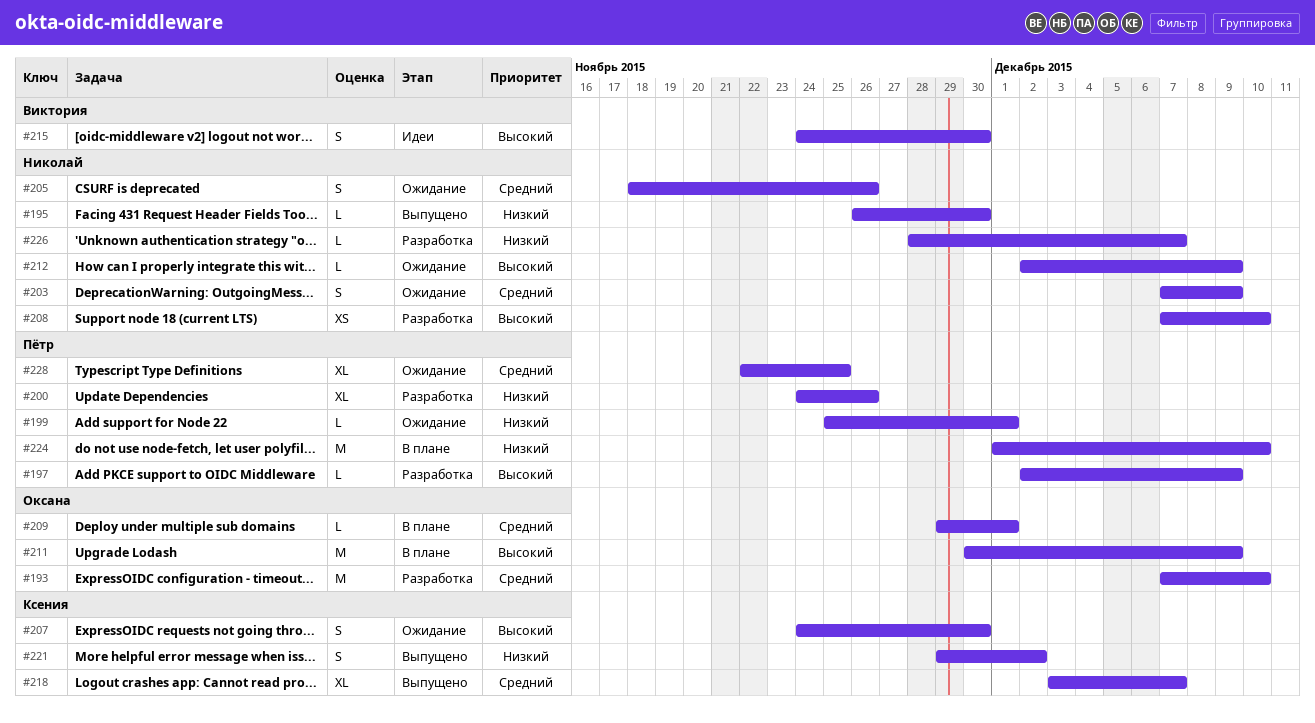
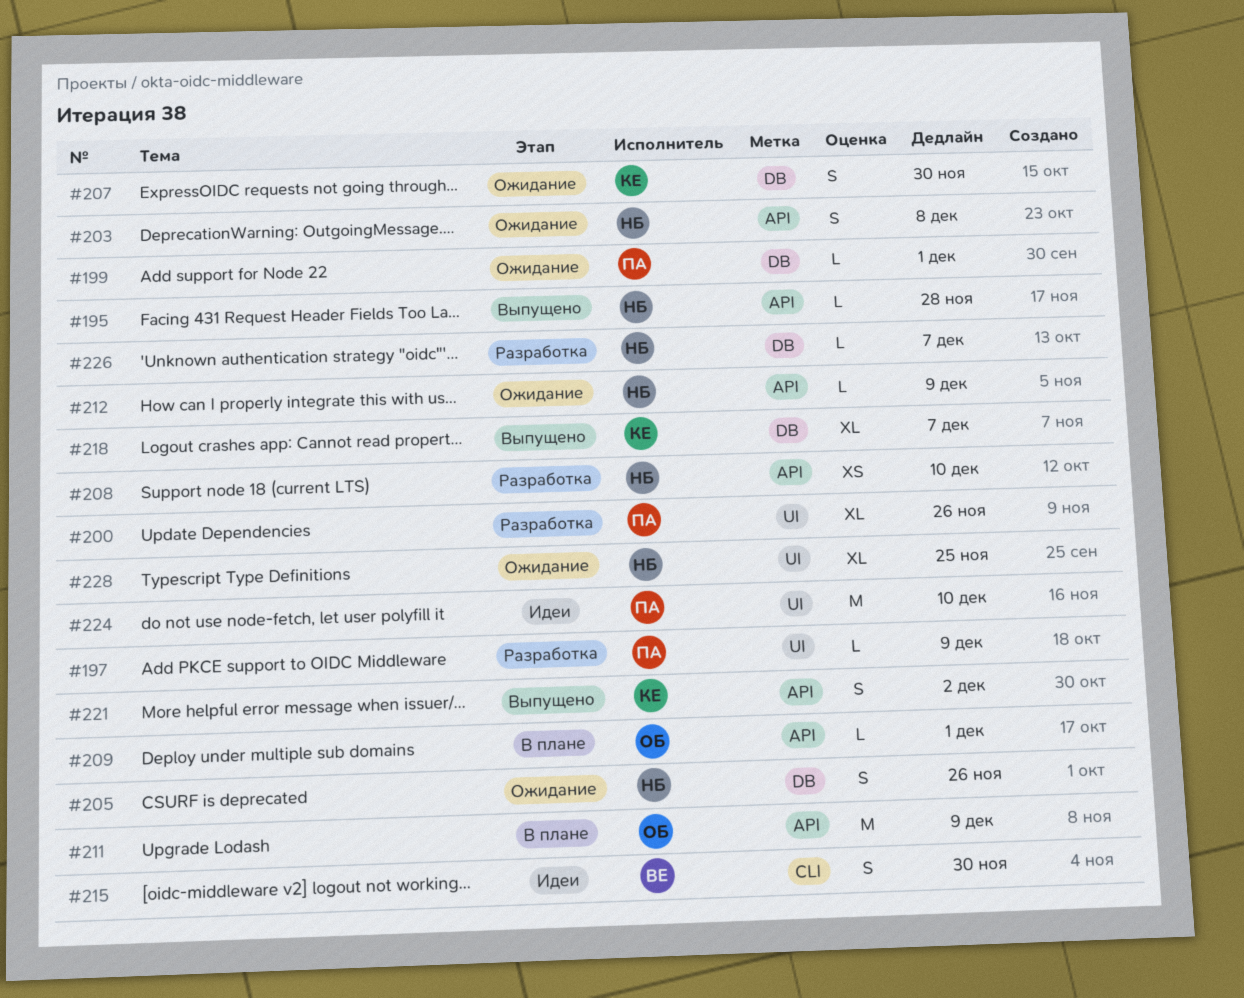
#193: present -> none
#195, due: Nov 30 -> Nov 28
#203, due: Dec 9 -> Dec 8
#224, status: В плане -> Идеи
#228, owner: Пётр -> Николай

